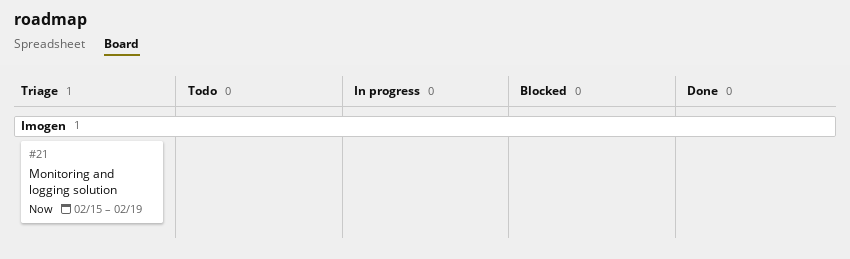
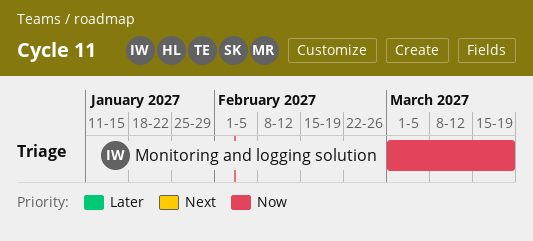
Monitoring and logging solution, start: Feb 15 -> Mar 1
Monitoring and logging solution, due: Feb 19 -> Mar 19

